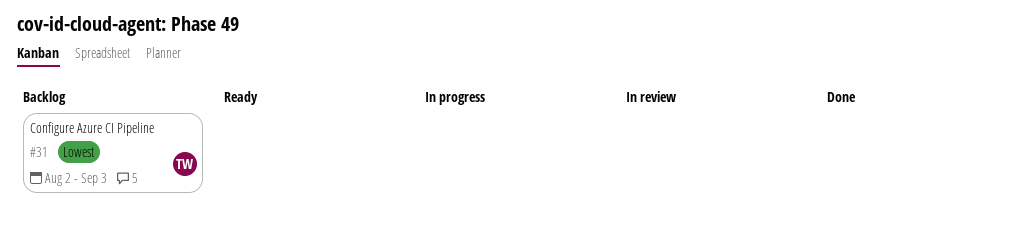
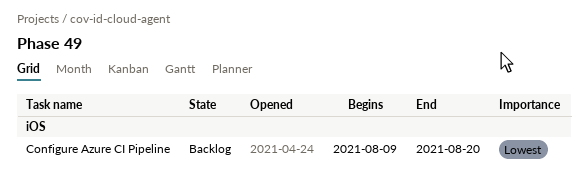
Configure Azure CI Pipeline, start: Aug 2 -> Aug 9
Configure Azure CI Pipeline, due: Sep 3 -> Aug 20

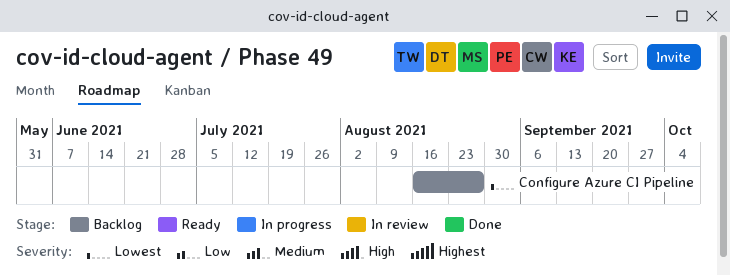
Configure Azure CI Pipeline, start: Aug 9 -> Aug 16
Configure Azure CI Pipeline, due: Aug 20 -> Aug 27

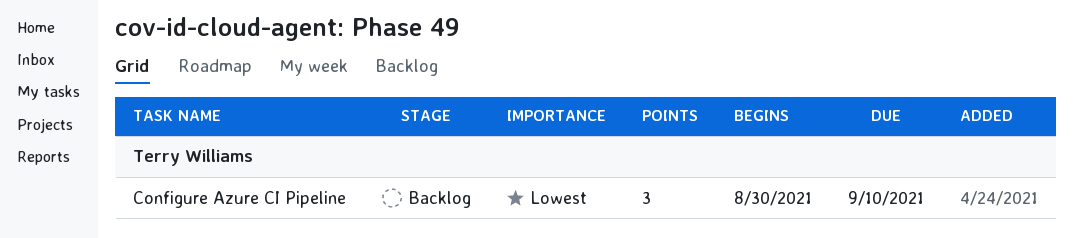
Configure Azure CI Pipeline, start: Aug 16 -> Aug 30
Configure Azure CI Pipeline, due: Aug 27 -> Sep 10

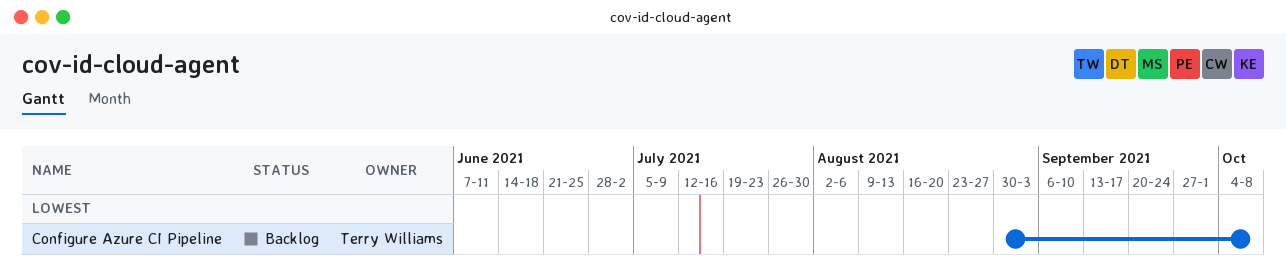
Configure Azure CI Pipeline, due: Sep 10 -> Oct 8

